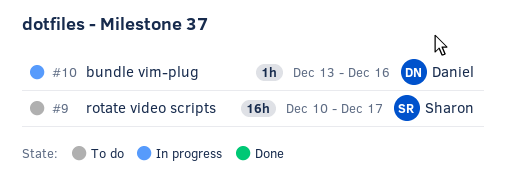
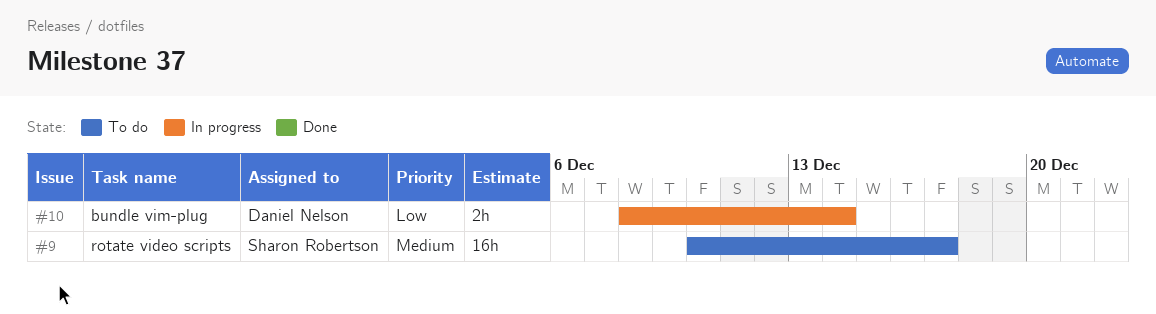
#10, estimate: 1h -> 2h
#10, start: Dec 13 -> Dec 8
#10, due: Dec 16 -> Dec 14

